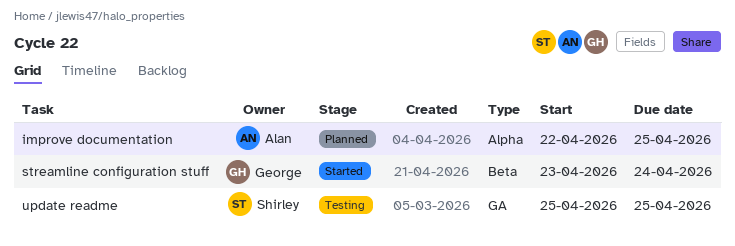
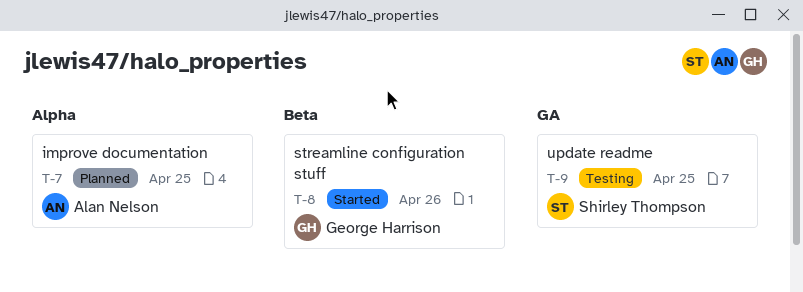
streamline configuration stuff, due: Apr 24 -> Apr 26

